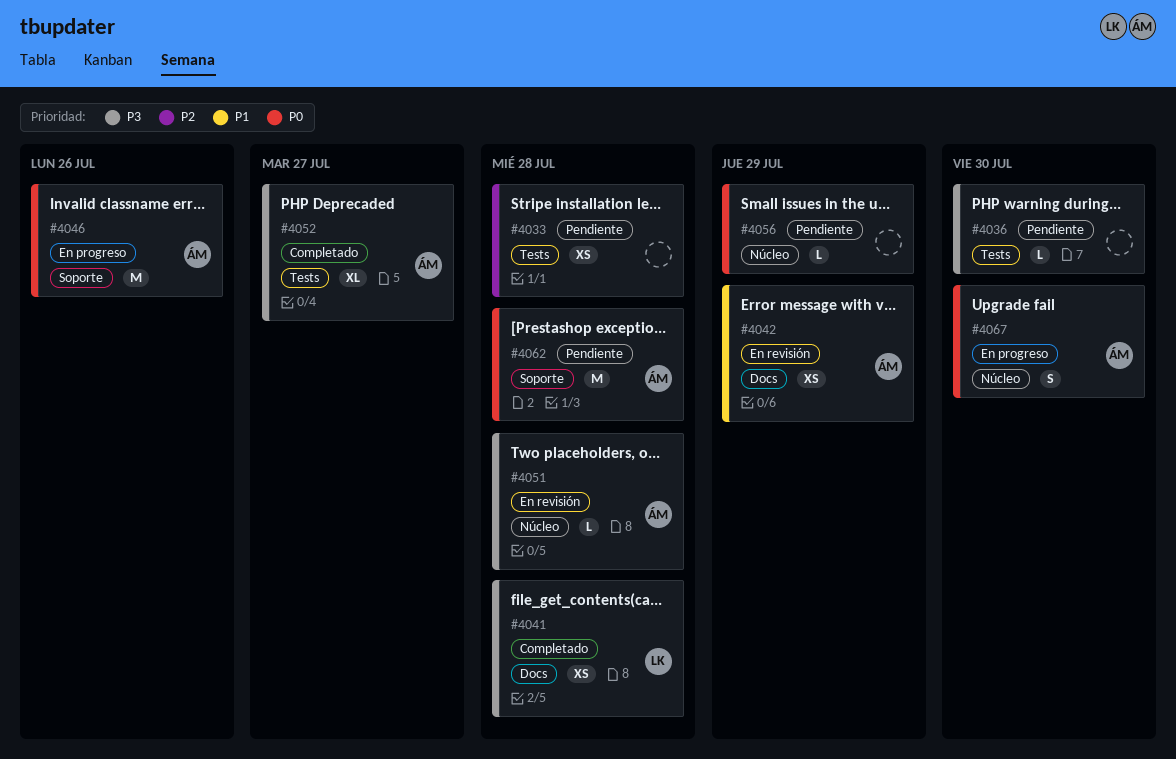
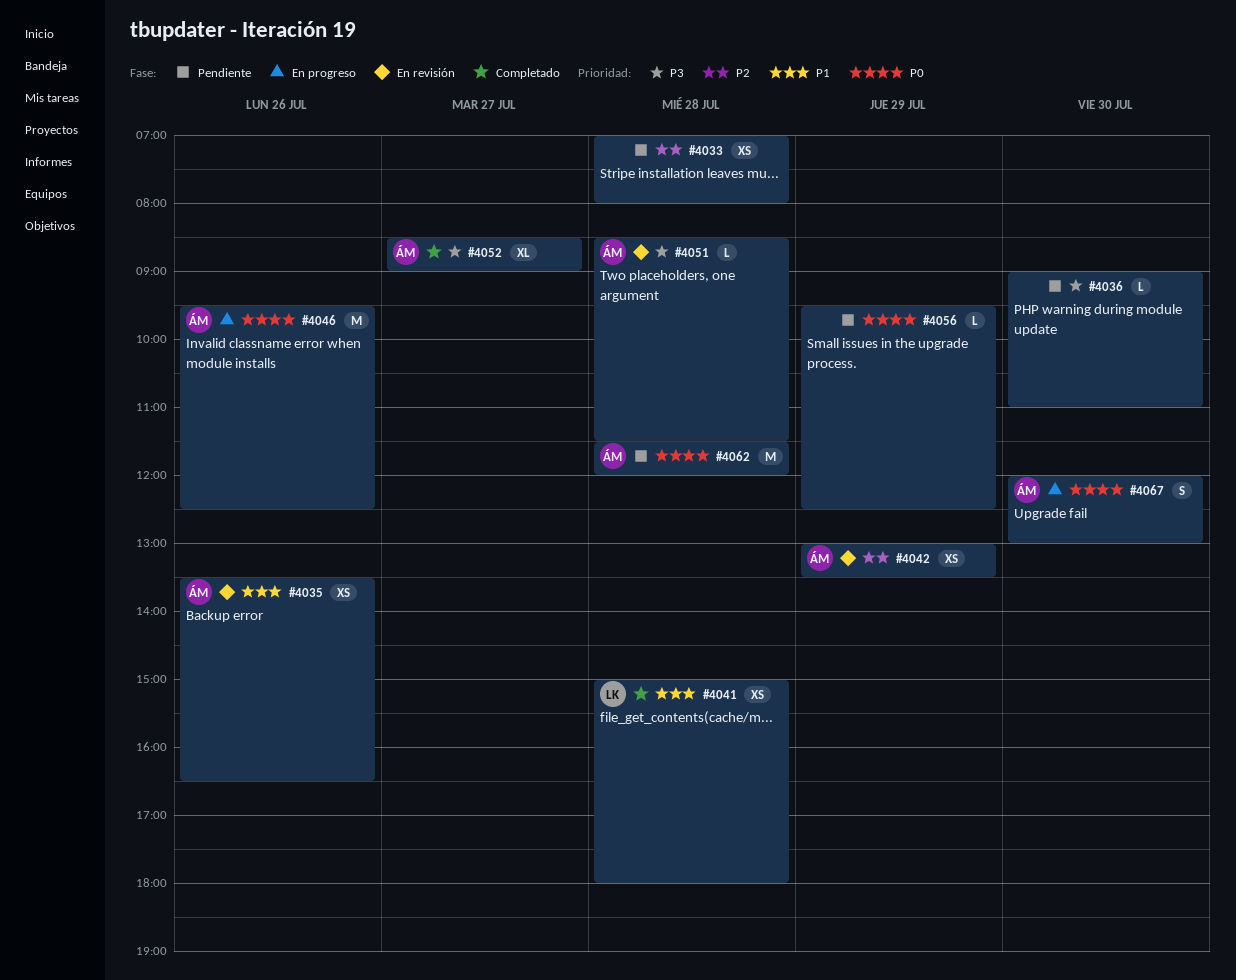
#4035: none -> present
#4041, priority: P3 -> P1
#4042, priority: P1 -> P2

